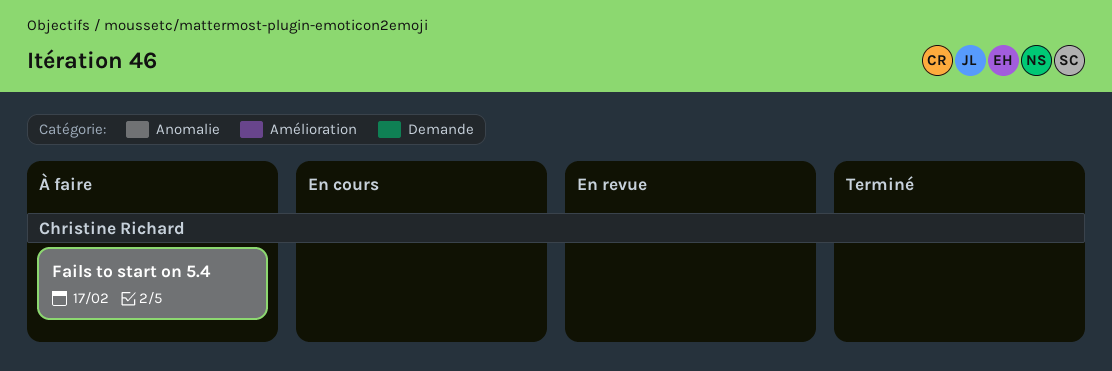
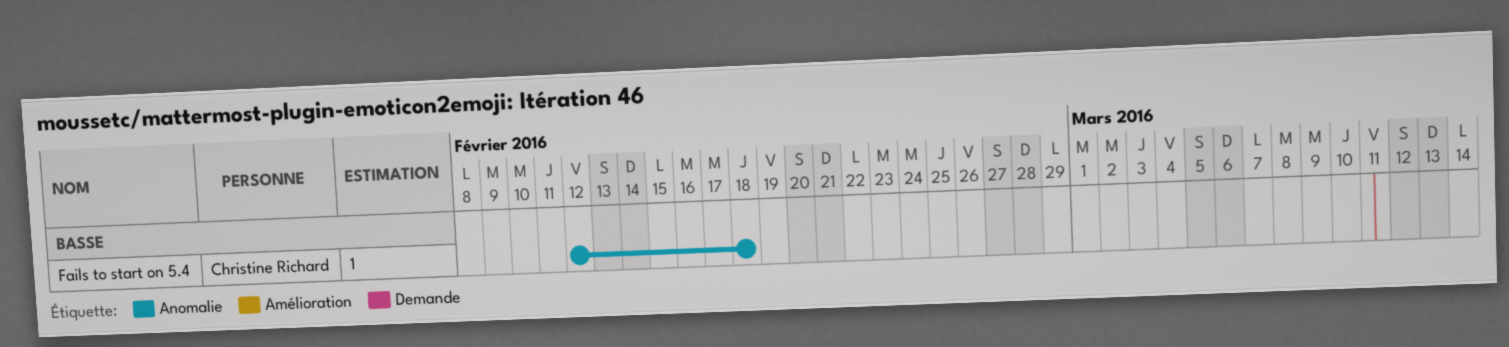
Fails to start on 5.4, due: Feb 17 -> Feb 18

